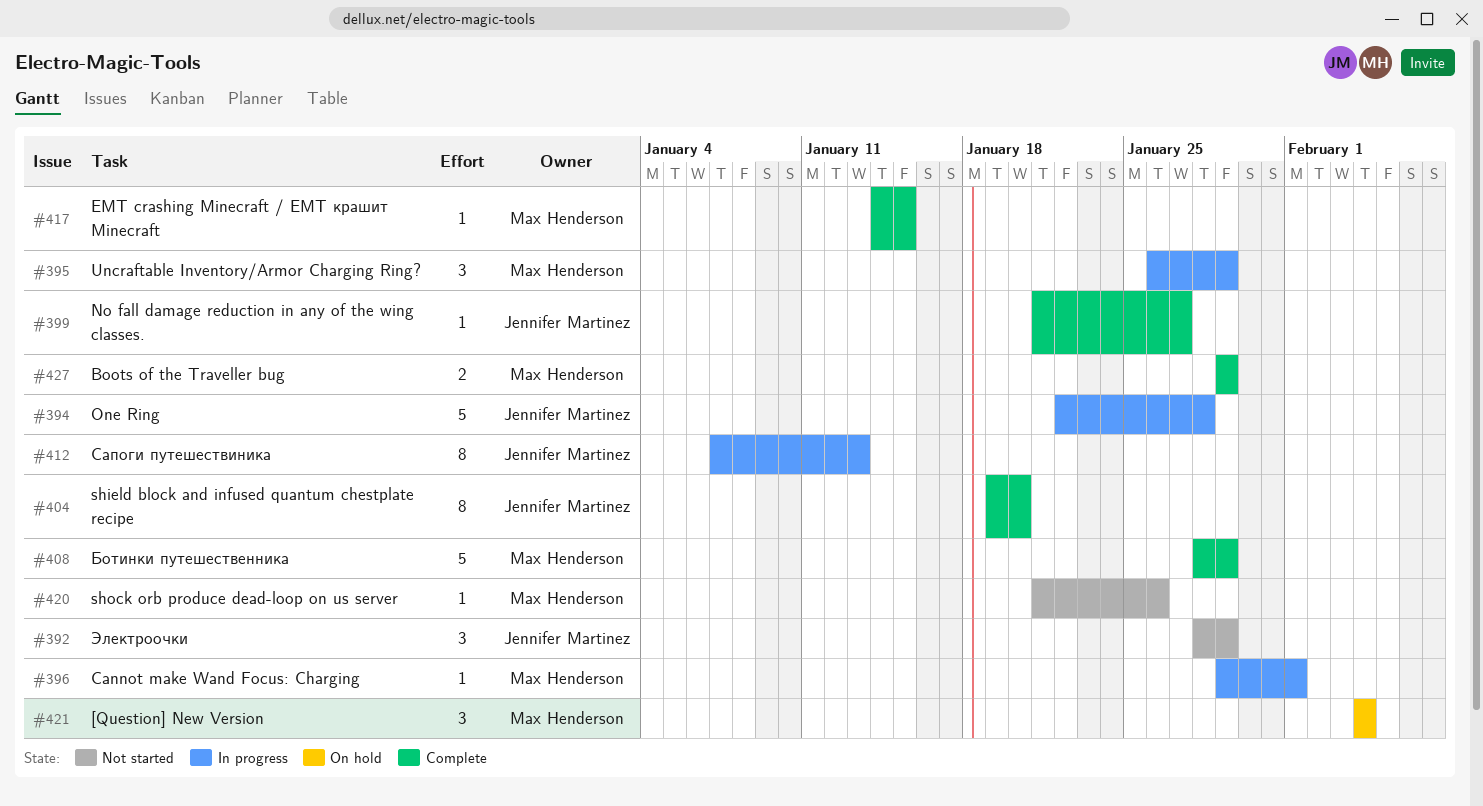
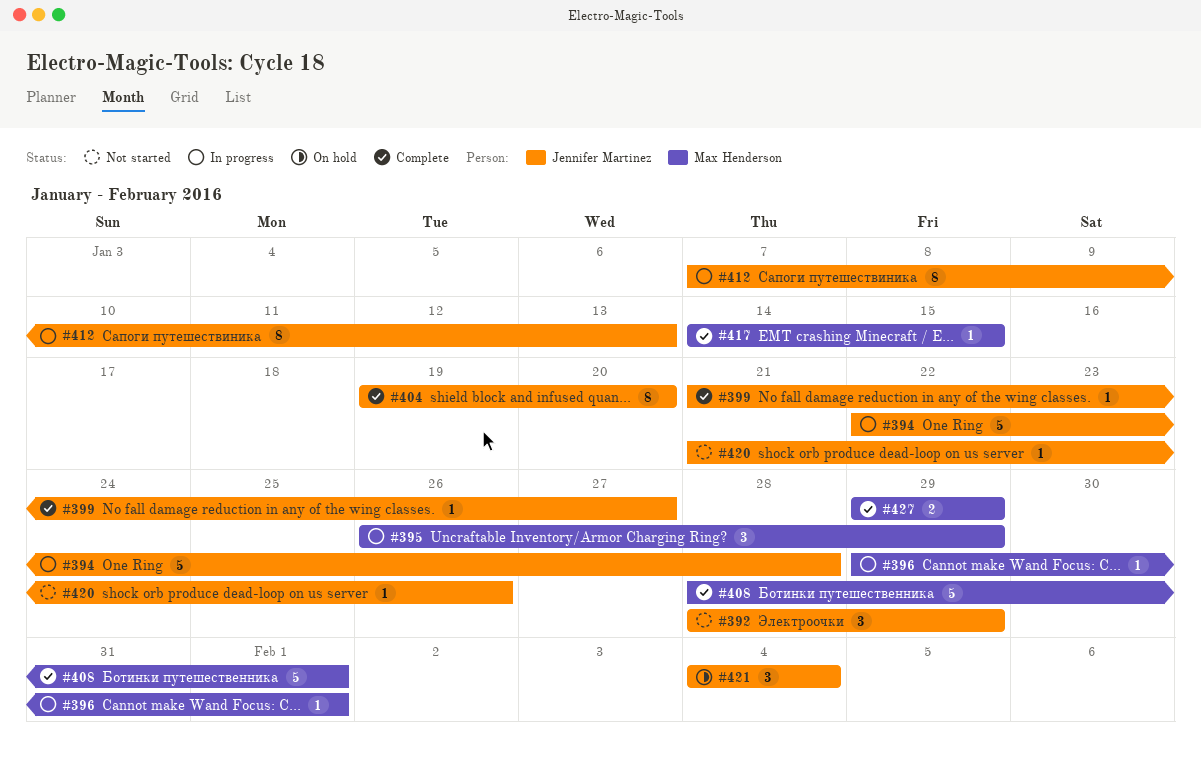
#408, due: Jan 29 -> Feb 1
#420, owner: Max Henderson -> Jennifer Martinez
#421, owner: Max Henderson -> Jennifer Martinez

